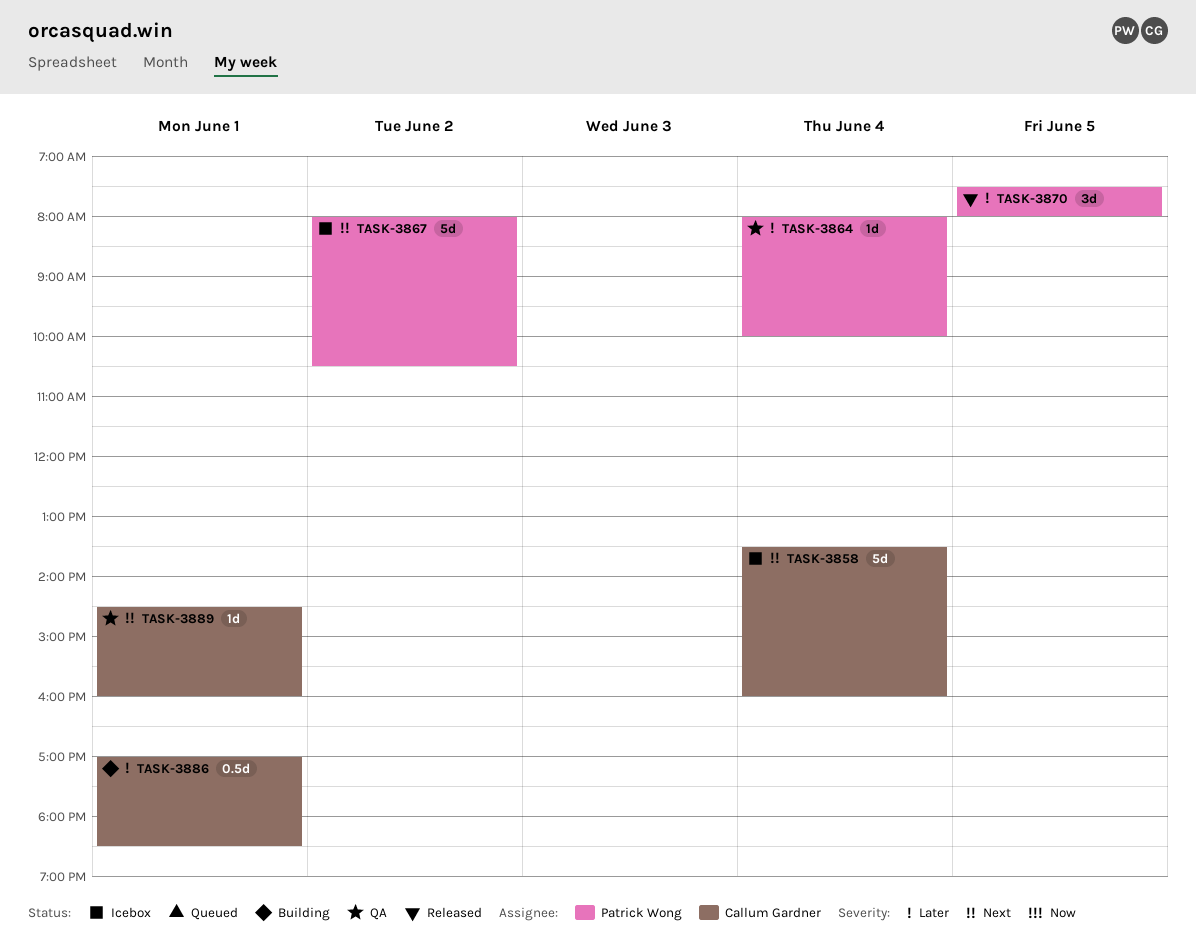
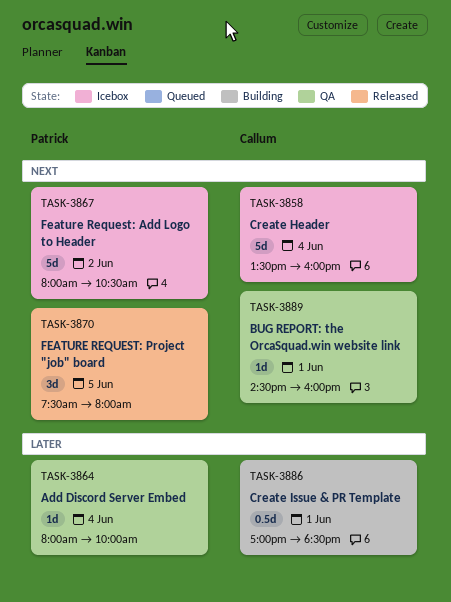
TASK-3870, priority: Later -> Next

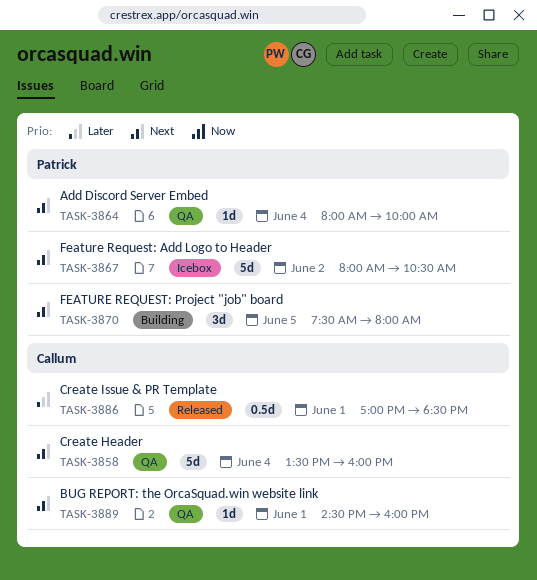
TASK-3858, status: Icebox -> QA
TASK-3864, priority: Later -> Next
TASK-3870, status: Released -> Building
TASK-3886, status: Building -> Released

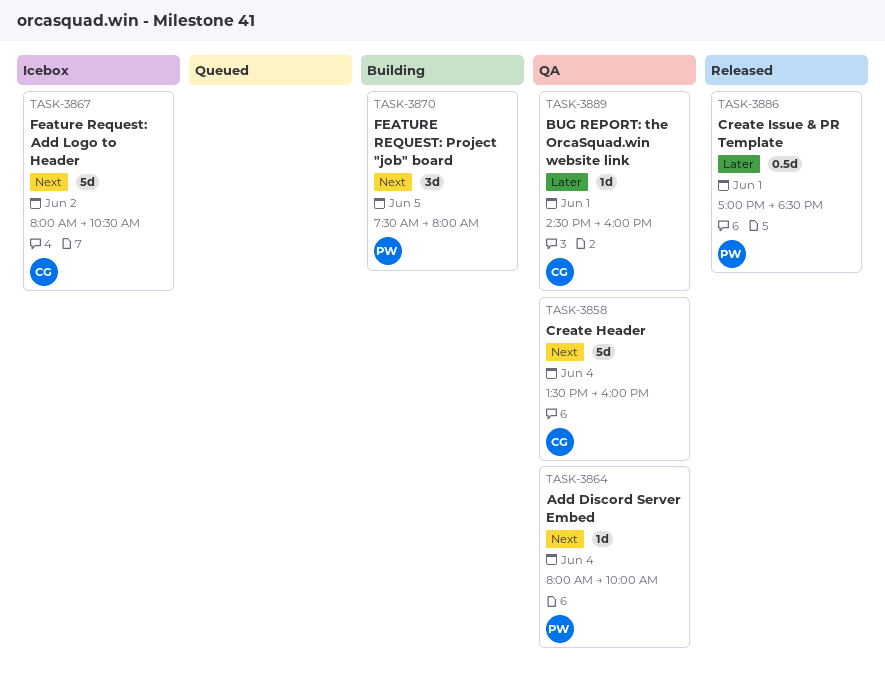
TASK-3867, owner: Patrick -> Callum
TASK-3886, owner: Callum -> Patrick
TASK-3889, priority: Next -> Later

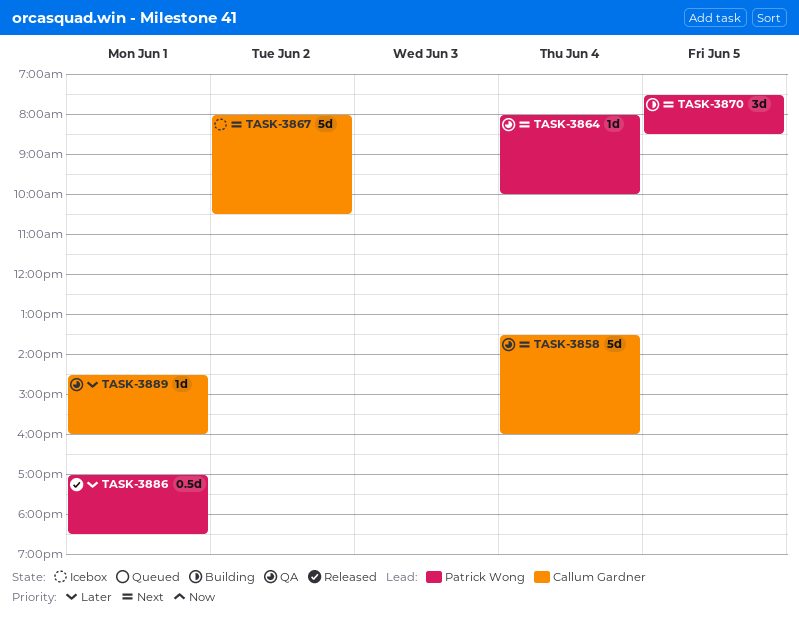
TASK-3870, ends: 08:00 -> 08:30

